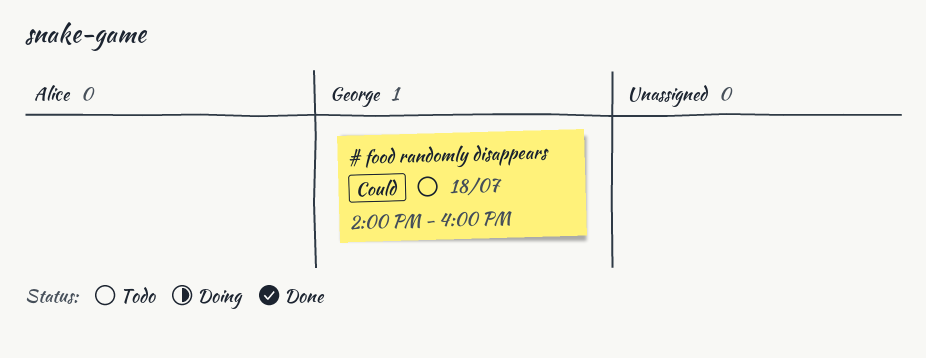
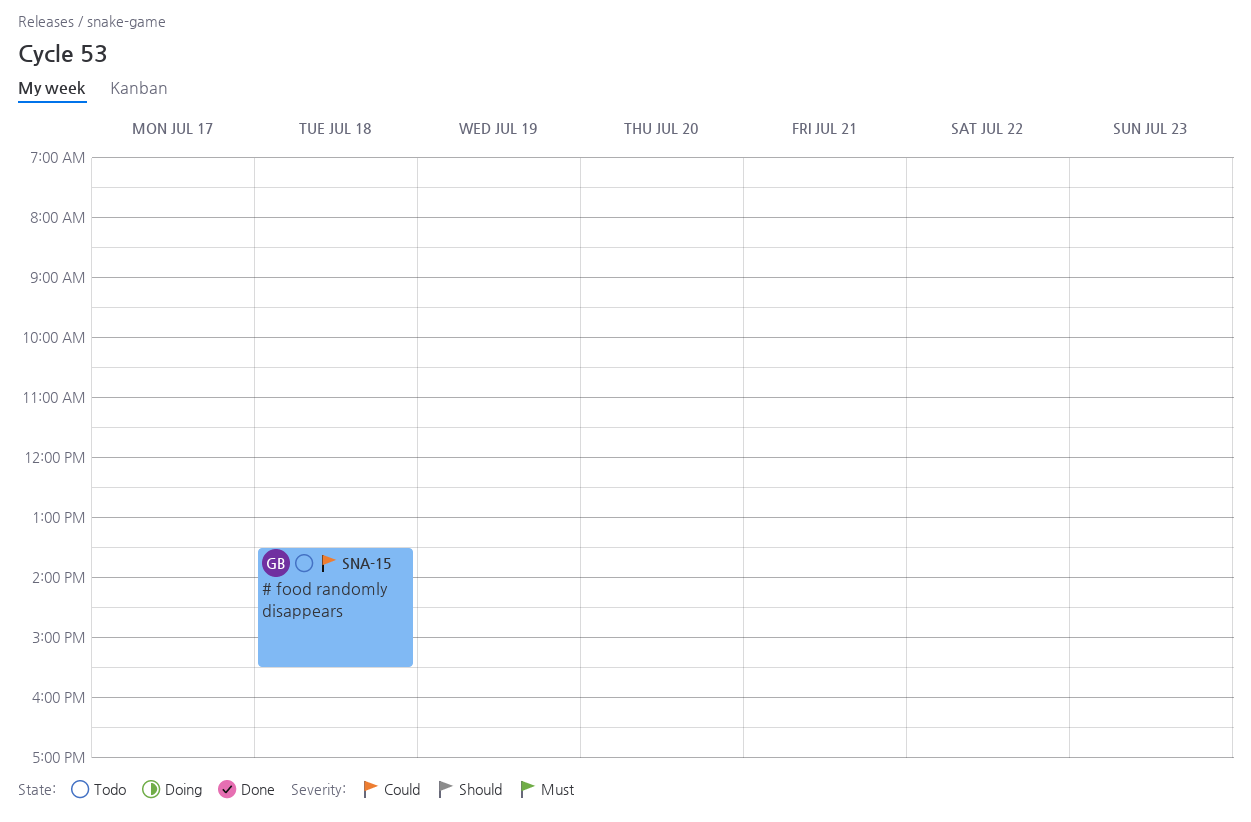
# food randomly disappears, begins: 14:00 -> 13:30
# food randomly disappears, ends: 16:00 -> 15:30

